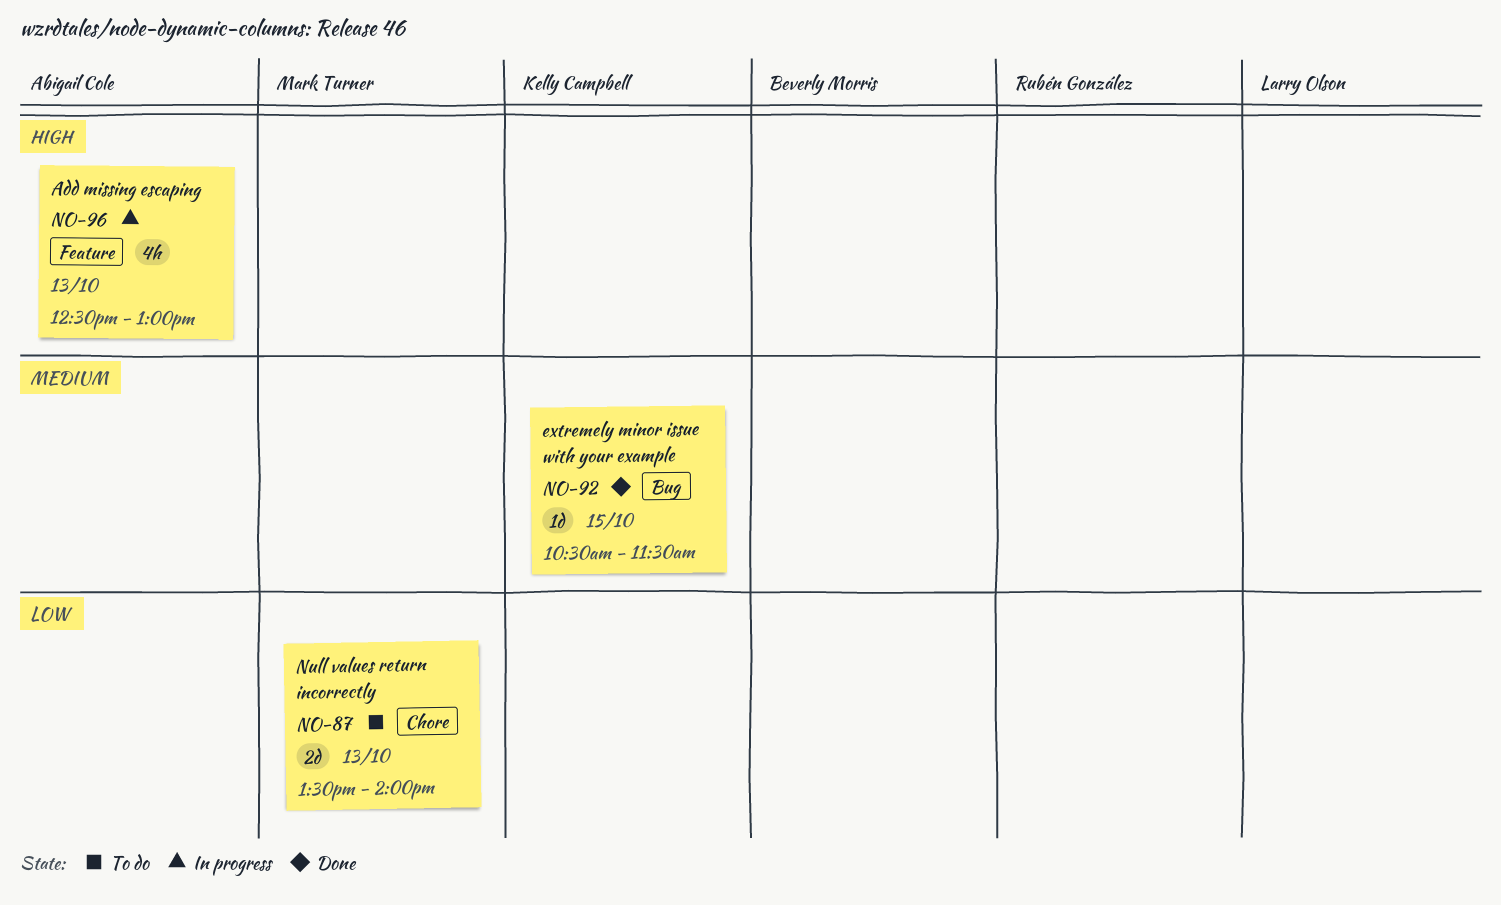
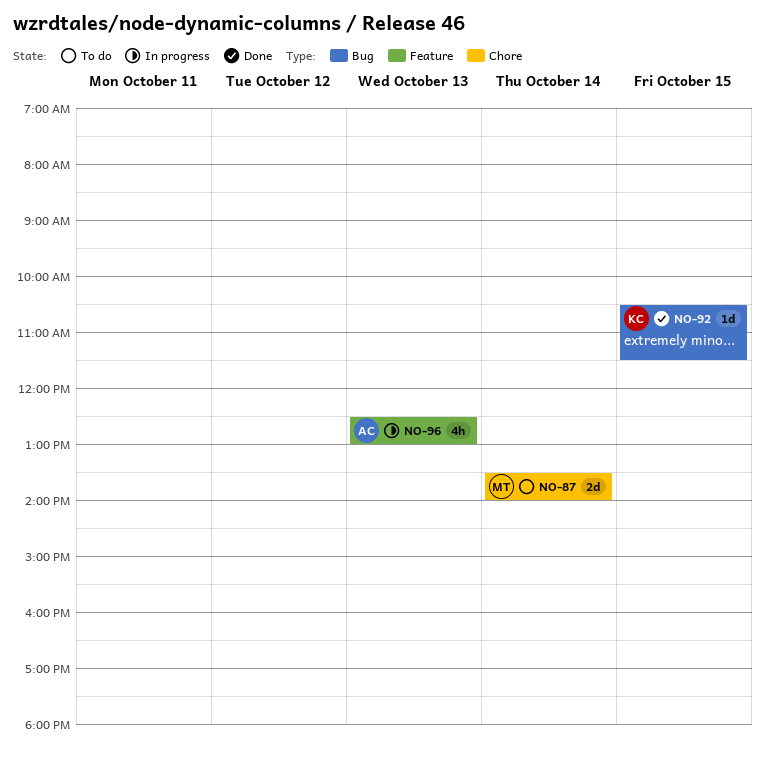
NO-87, day: Oct 13 -> Oct 14

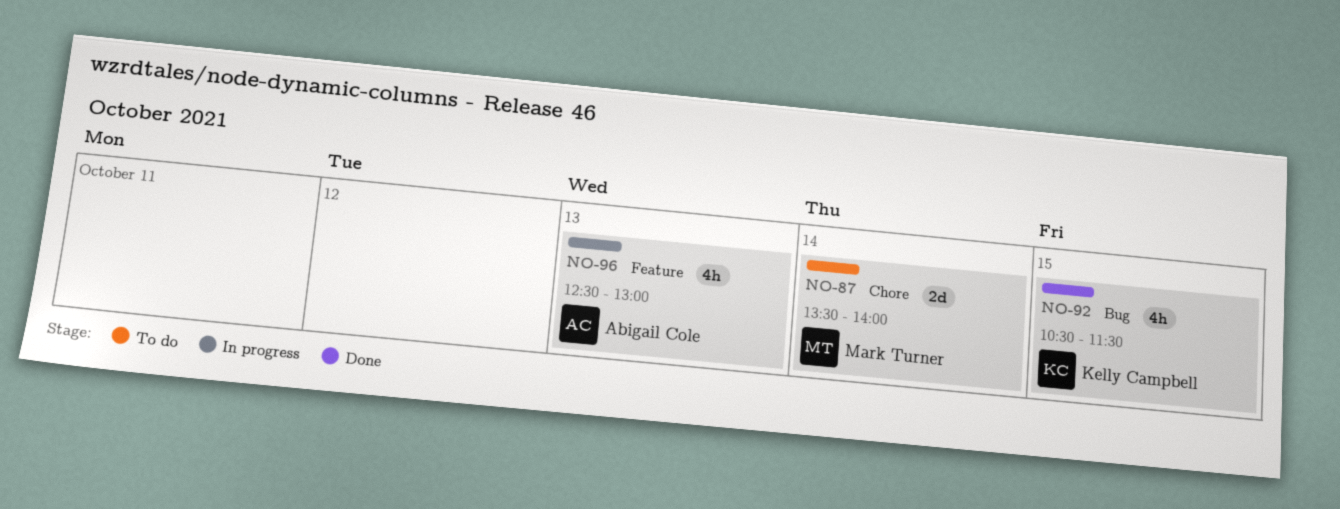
NO-92, estimate: 1d -> 4h

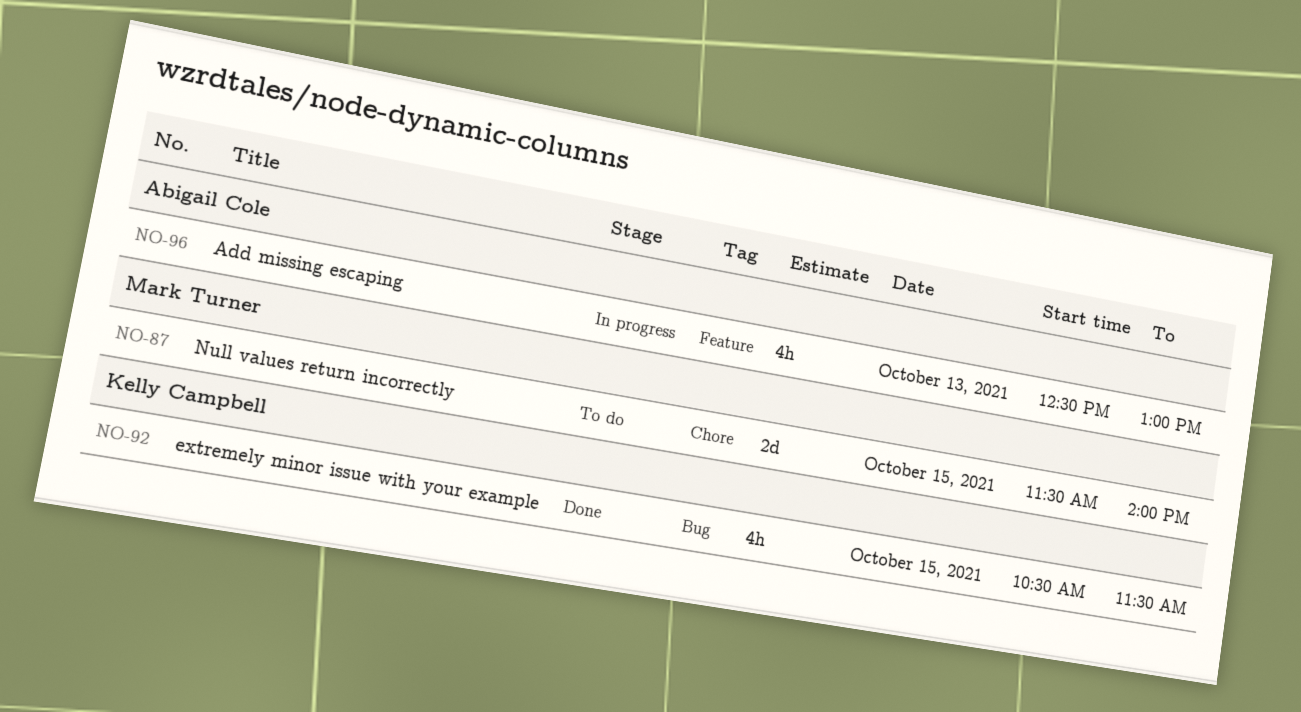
NO-87, day: Oct 14 -> Oct 15
NO-87, begins: 13:30 -> 11:30

